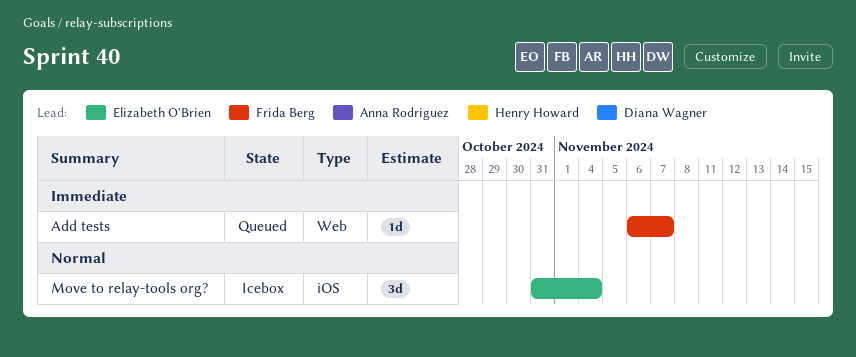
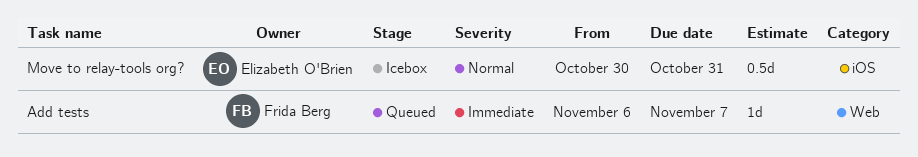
Move to relay-tools org?, estimate: 3d -> 0.5d
Move to relay-tools org?, start: Oct 31 -> Oct 30
Move to relay-tools org?, due: Nov 4 -> Oct 31

